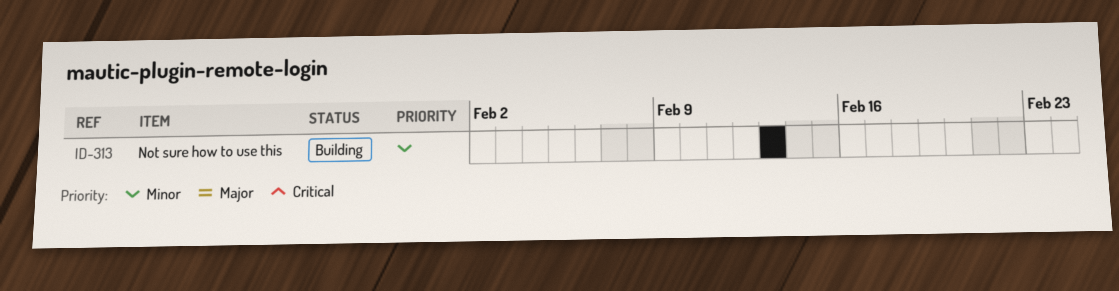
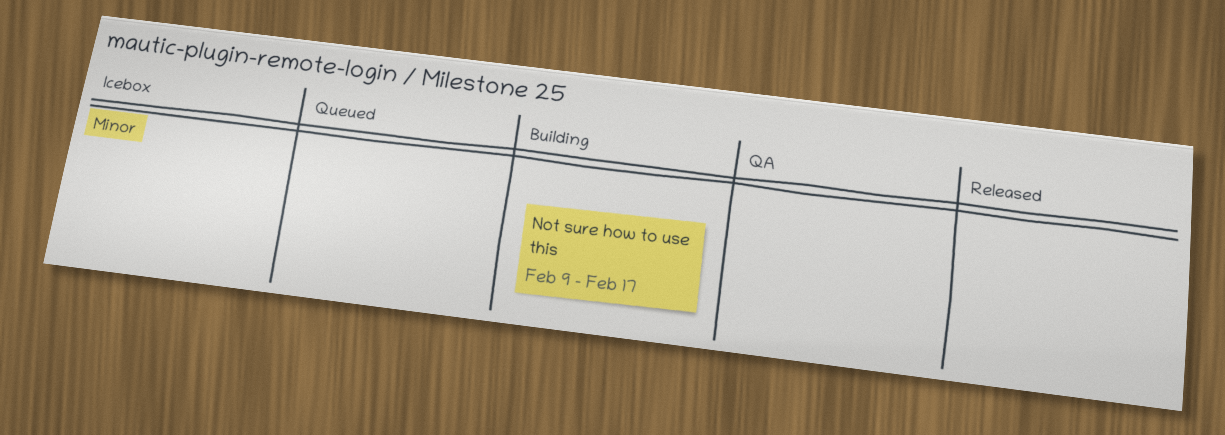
Not sure how to use this, start: Feb 13 -> Feb 9
Not sure how to use this, due: Feb 13 -> Feb 17

